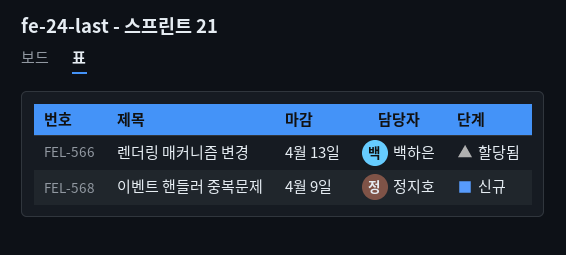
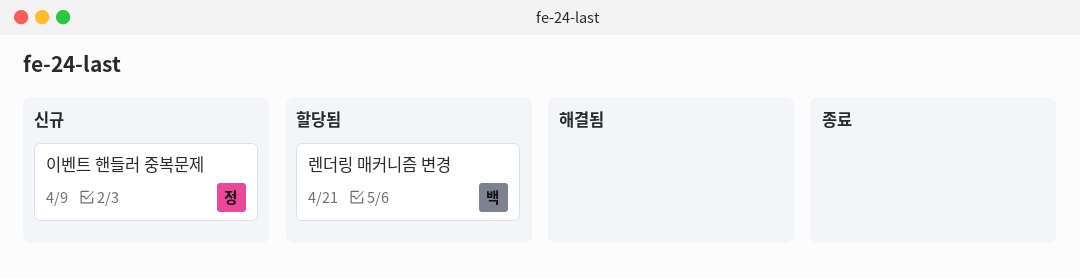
렌더링 매커니즘 변경, due: Apr 13 -> Apr 21

